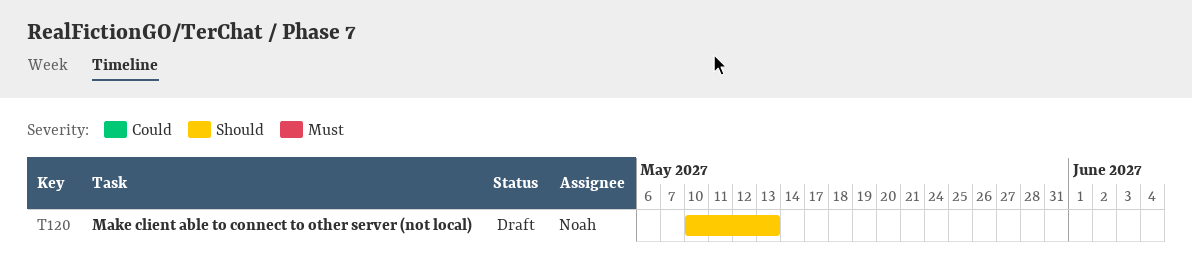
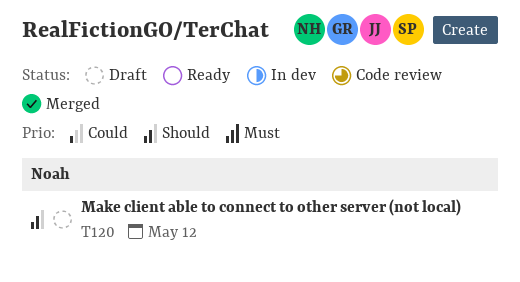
T120, due: May 13 -> May 12

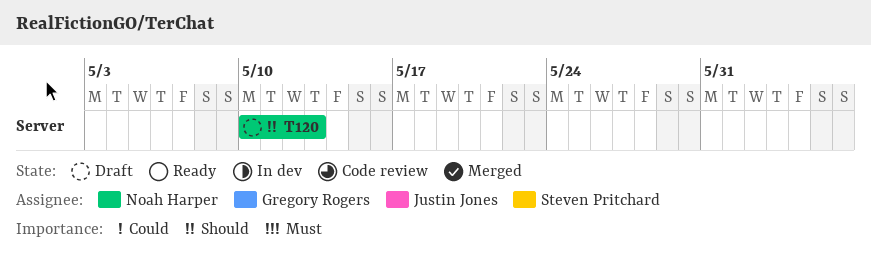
T120, due: May 12 -> May 13

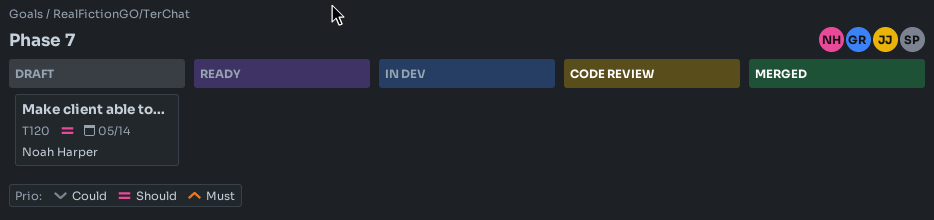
T120, due: May 13 -> May 14

